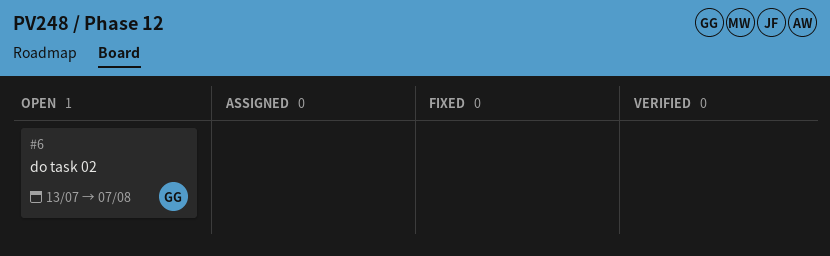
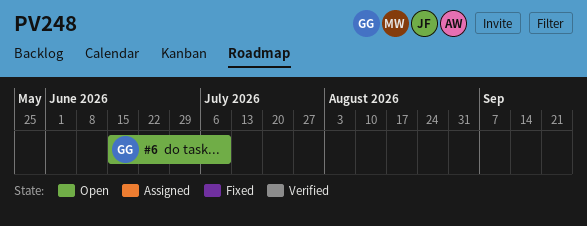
#6, start: Jul 13 -> Jun 15
#6, due: Aug 7 -> Jul 10

